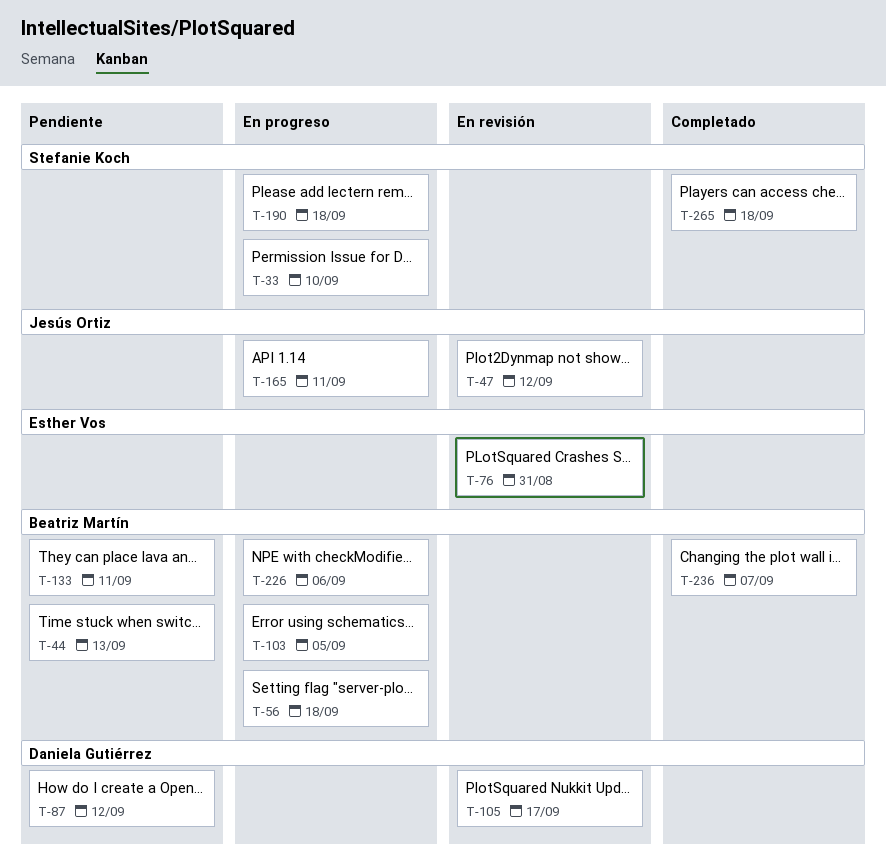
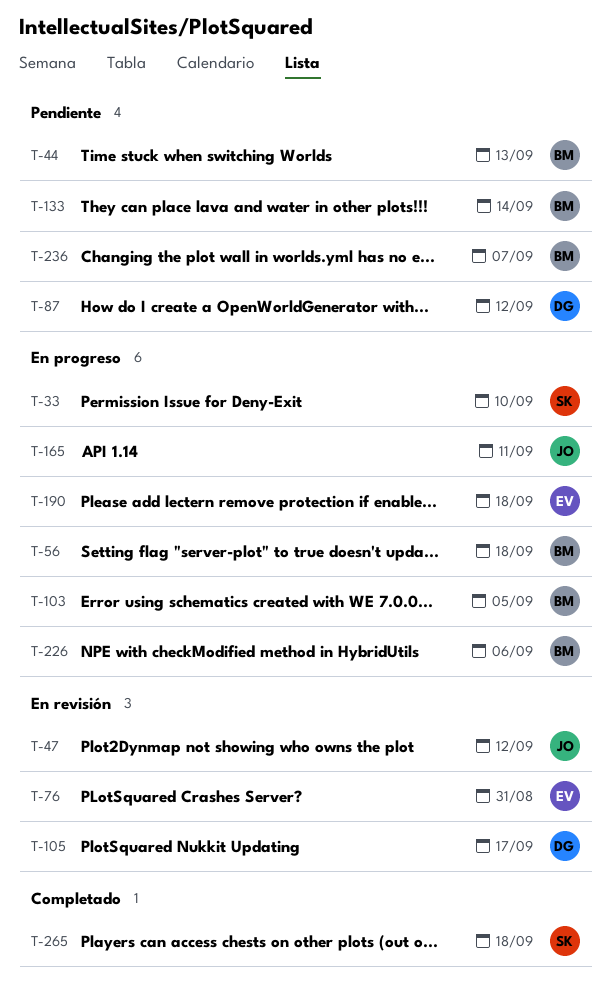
T-133, due: Sep 11 -> Sep 14
T-190, owner: Stefanie Koch -> Esther Vos
T-236, status: Completado -> Pendiente

